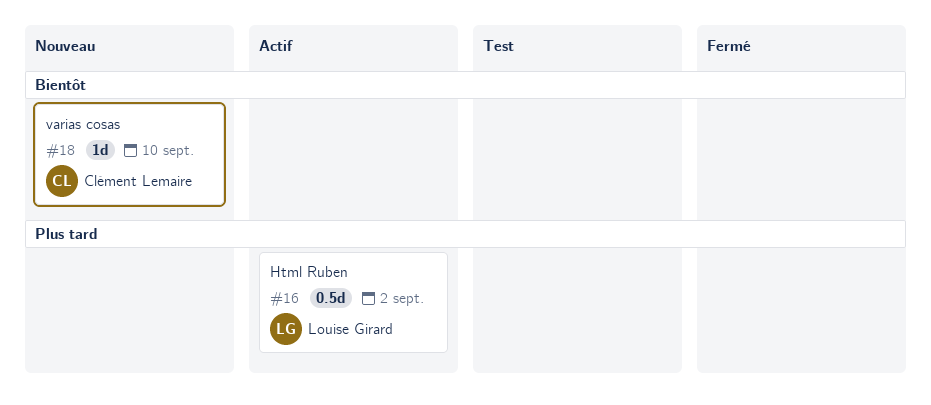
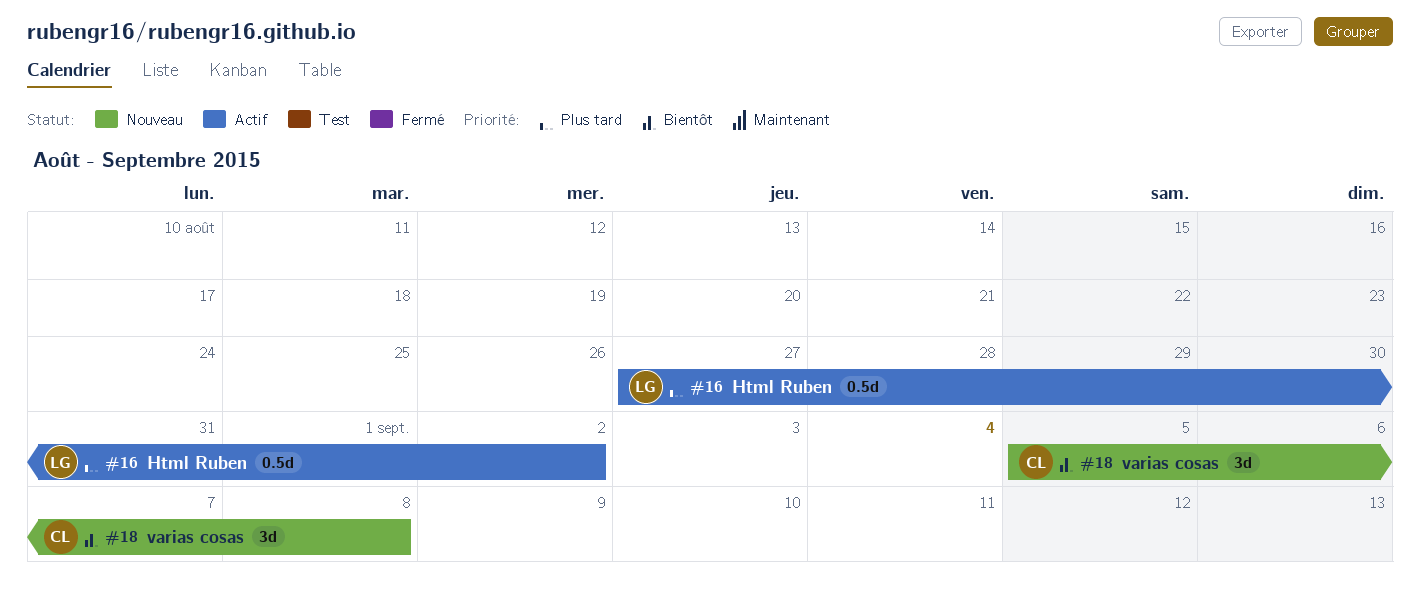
#18, estimate: 1d -> 3d
#18, due: Sep 10 -> Sep 8

